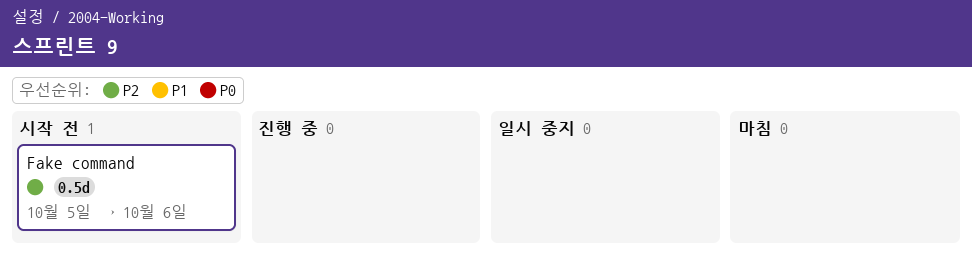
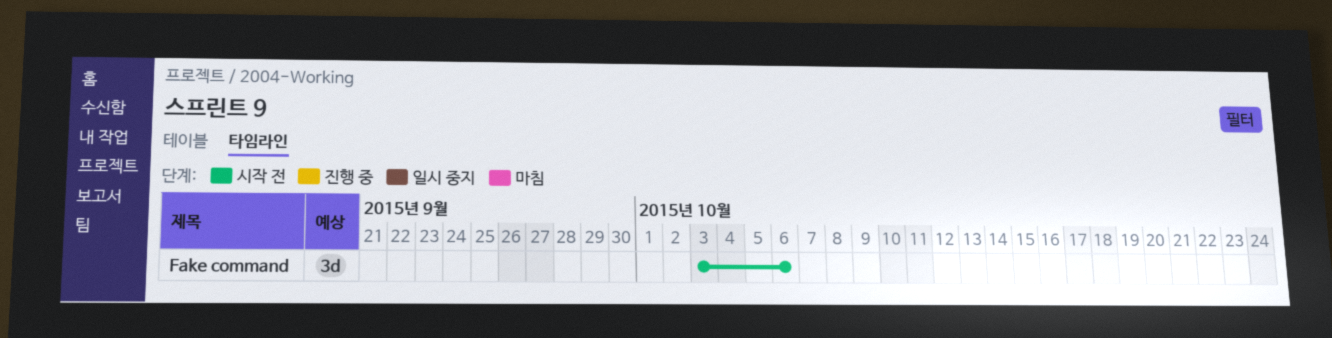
Fake command, estimate: 0.5d -> 3d
Fake command, start: Oct 5 -> Oct 3

